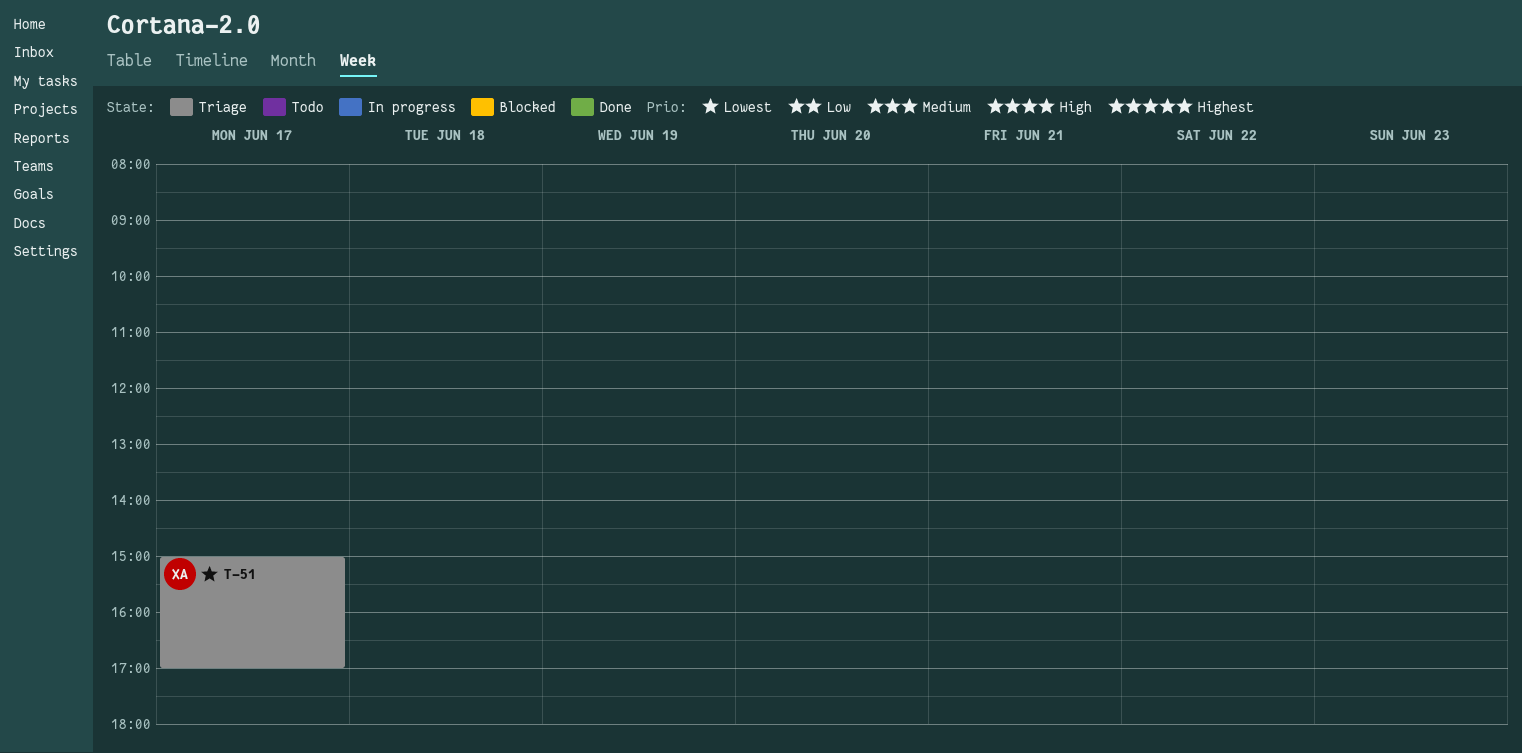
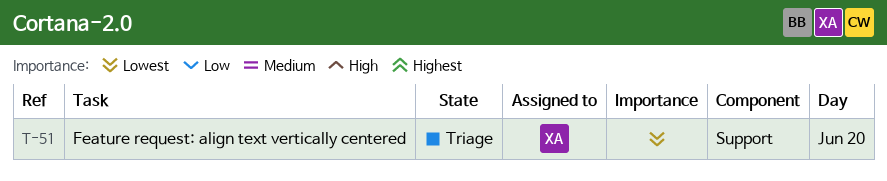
T-51, day: Jun 17 -> Jun 20

